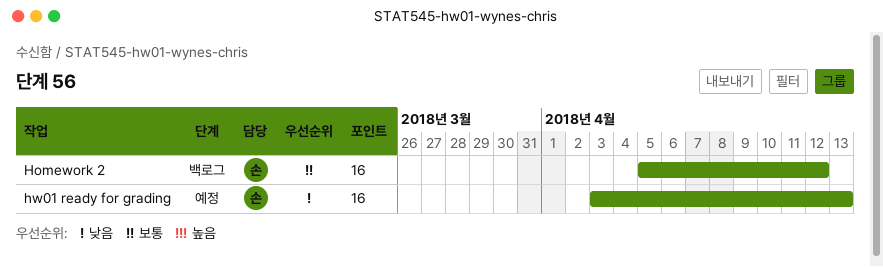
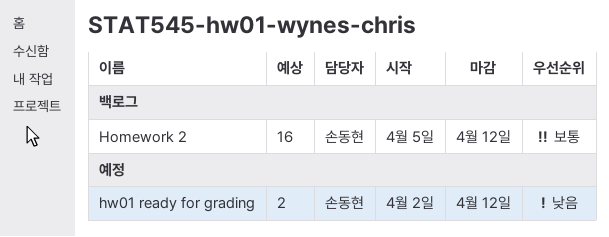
hw01 ready for grading, estimate: 16 -> 2
hw01 ready for grading, start: Apr 3 -> Apr 2
hw01 ready for grading, due: Apr 13 -> Apr 12

